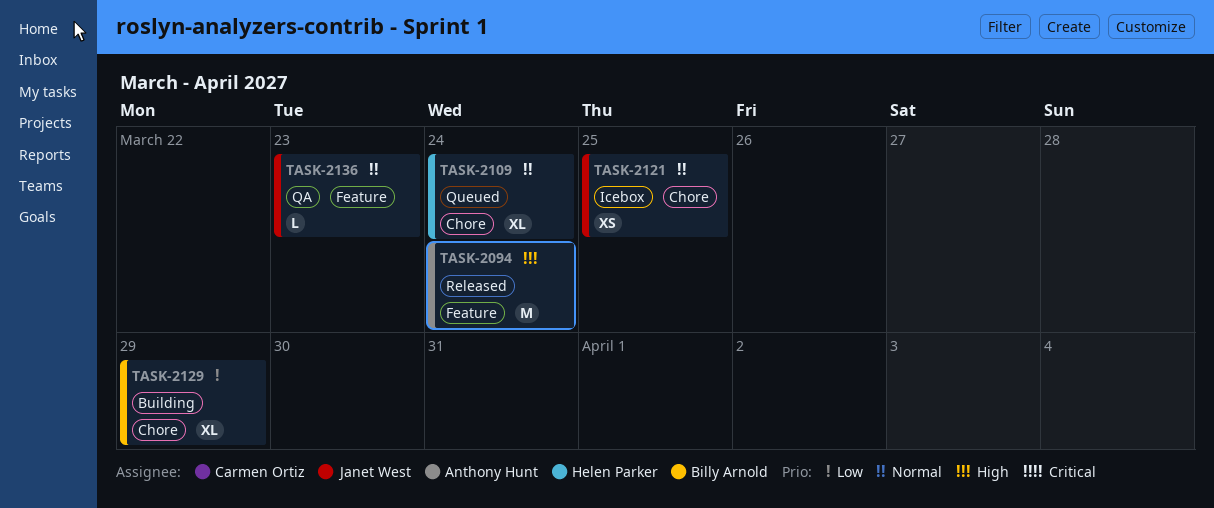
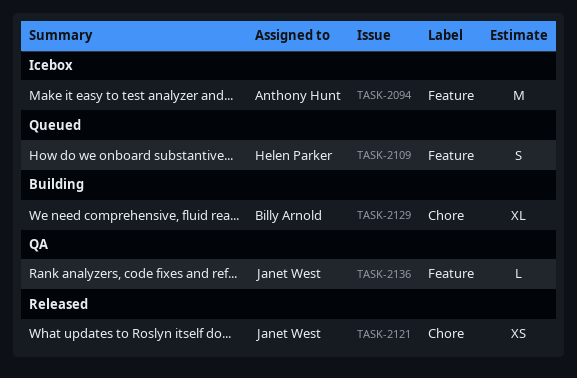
TASK-2094, status: Released -> Icebox
TASK-2109, label: Chore -> Feature
TASK-2109, estimate: XL -> S
TASK-2121, status: Icebox -> Released

